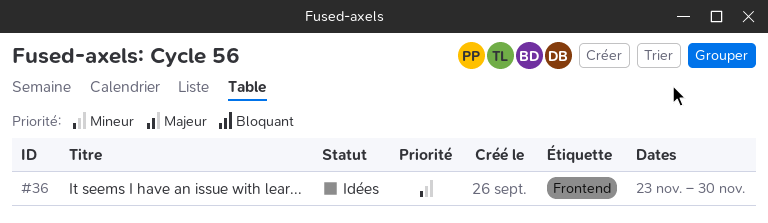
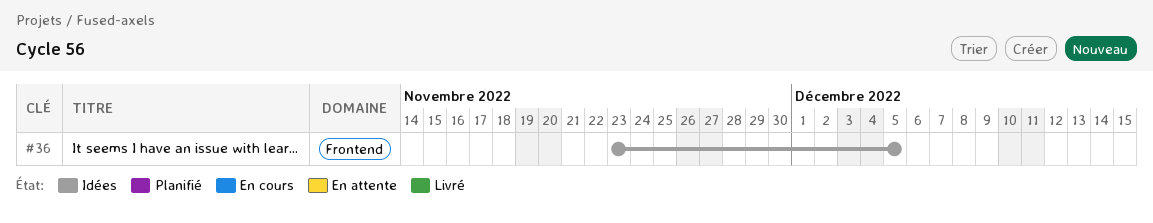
#36, due: Nov 30 -> Dec 5

